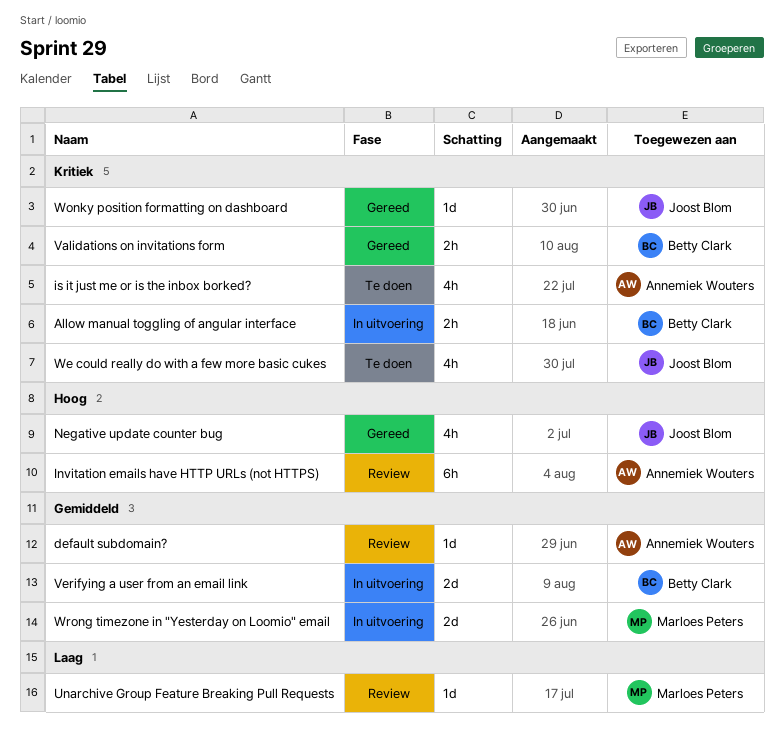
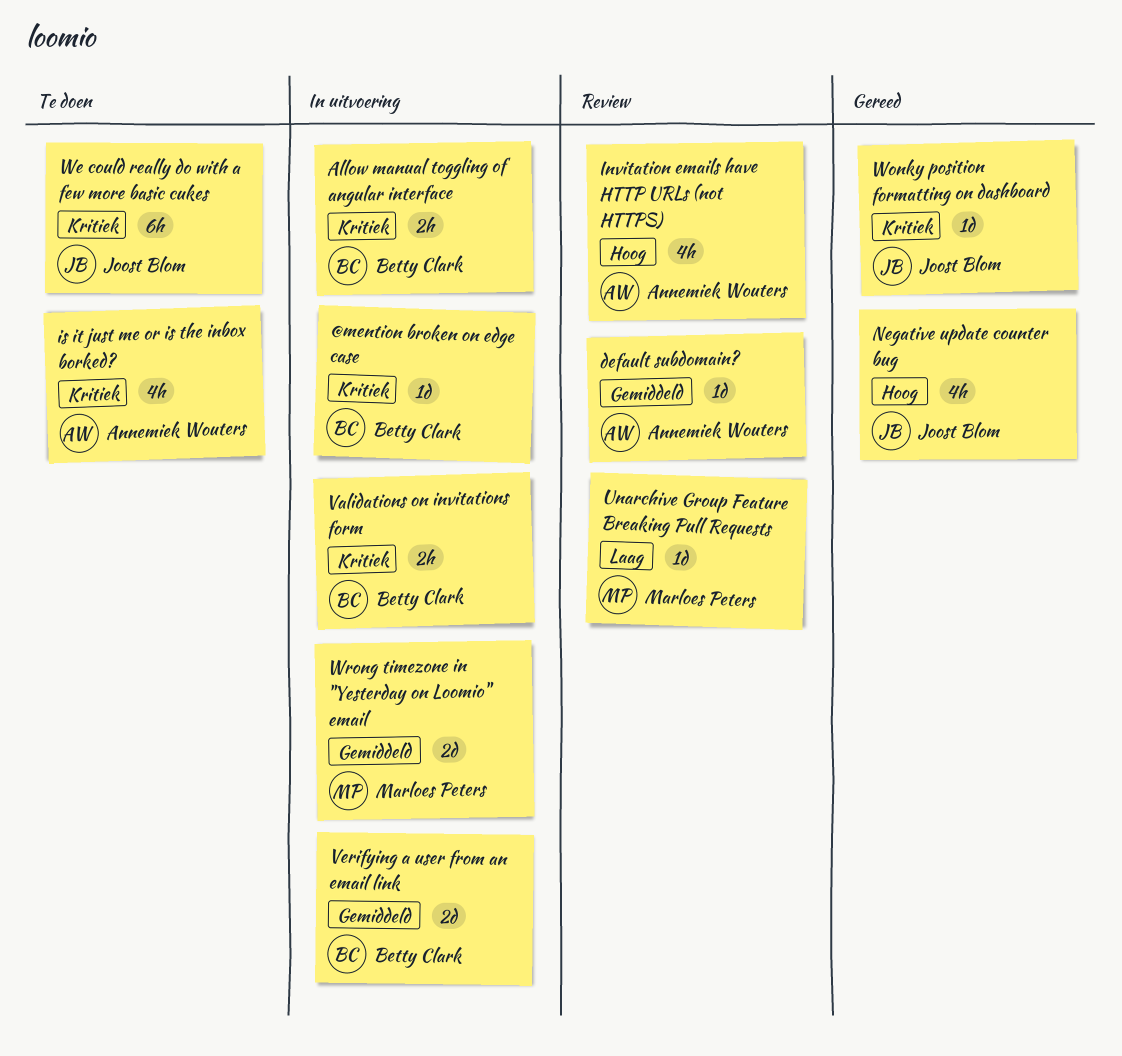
@mention broken on edge case: none -> present
Invitation emails have HTTP URLs (not HTTPS), estimate: 6h -> 4h
Validations on invitations form, status: Gereed -> In uitvoering
We could really do with a few more basic cukes, estimate: 4h -> 6h

